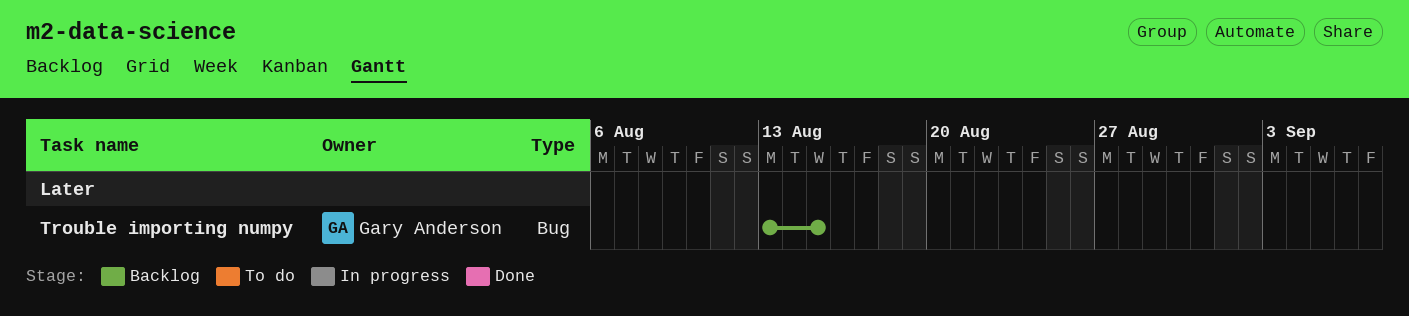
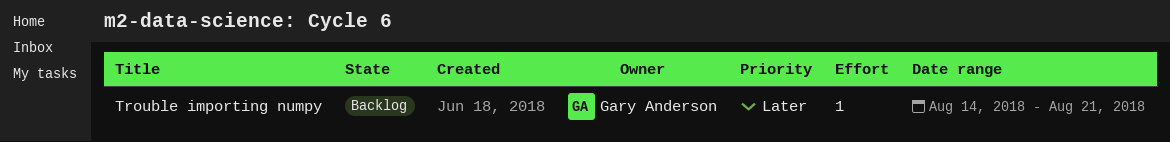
Trouble importing numpy, start: Aug 13 -> Aug 14
Trouble importing numpy, due: Aug 15 -> Aug 21

